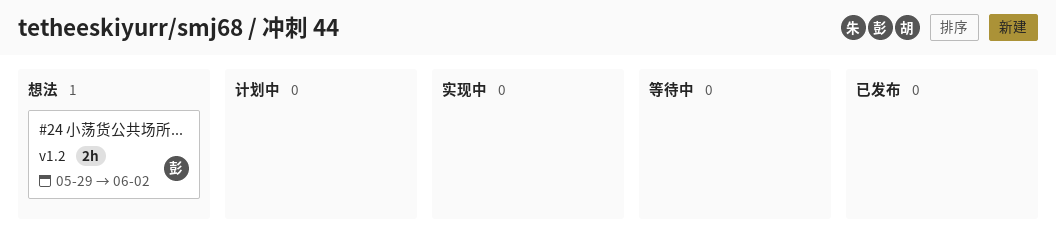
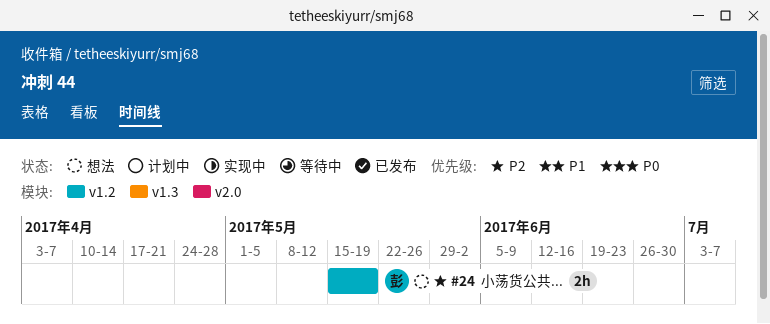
#24, start: May 29 -> May 15
#24, due: Jun 2 -> May 19

